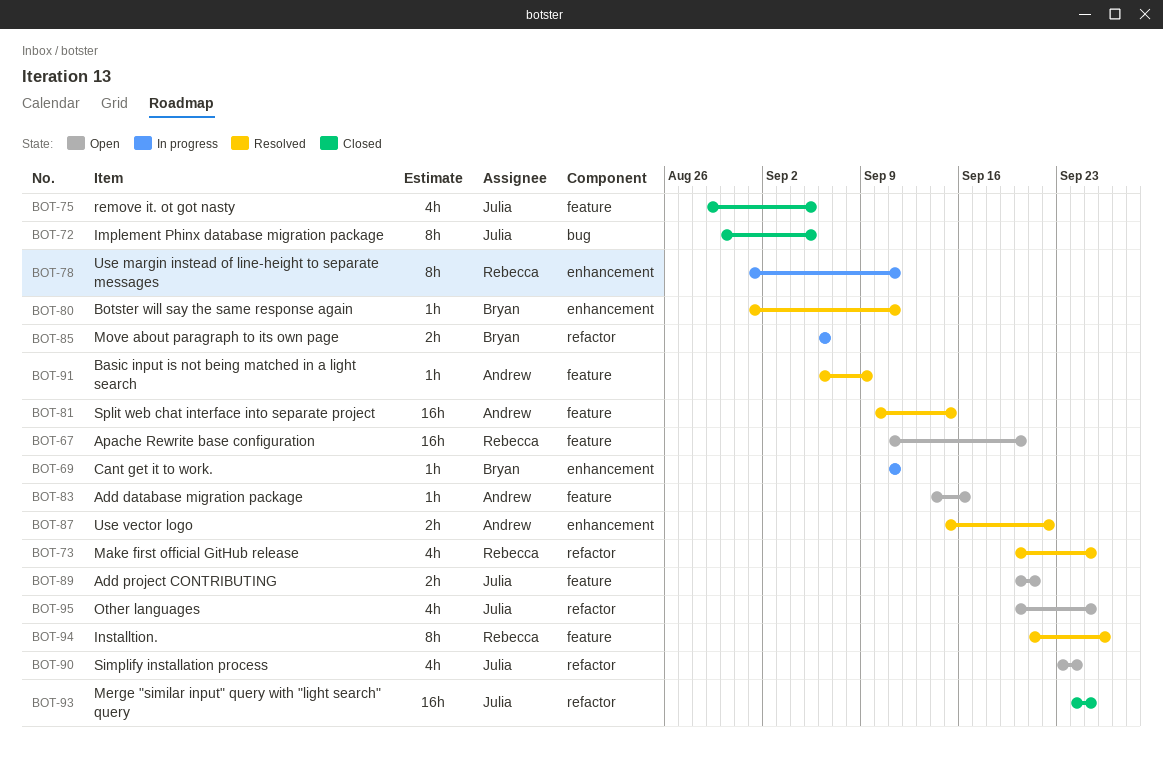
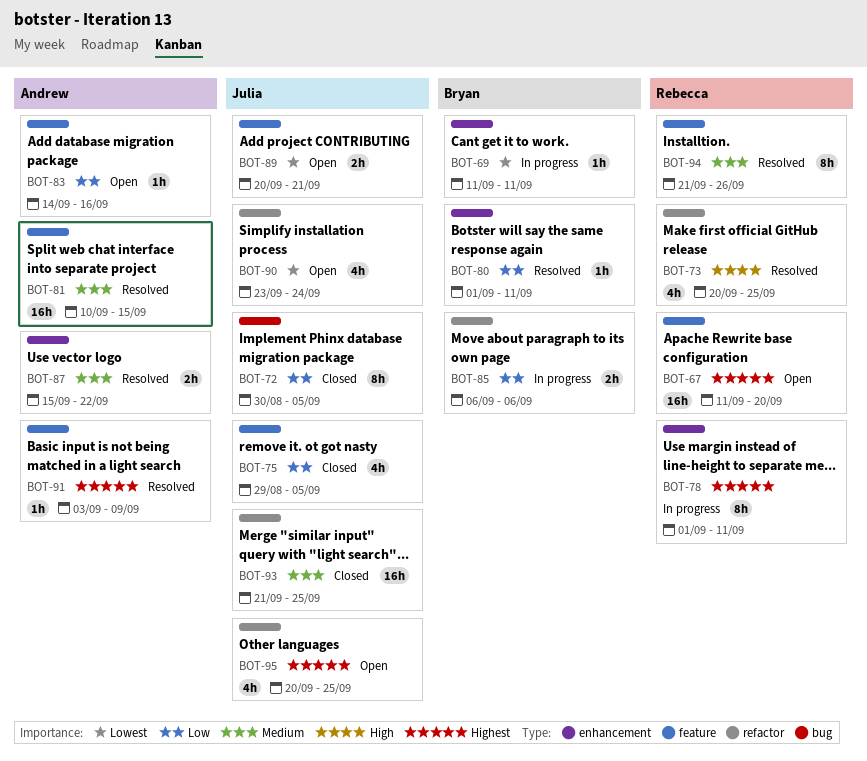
BOT-91, start: Sep 6 -> Sep 3
BOT-93, start: Sep 24 -> Sep 21

